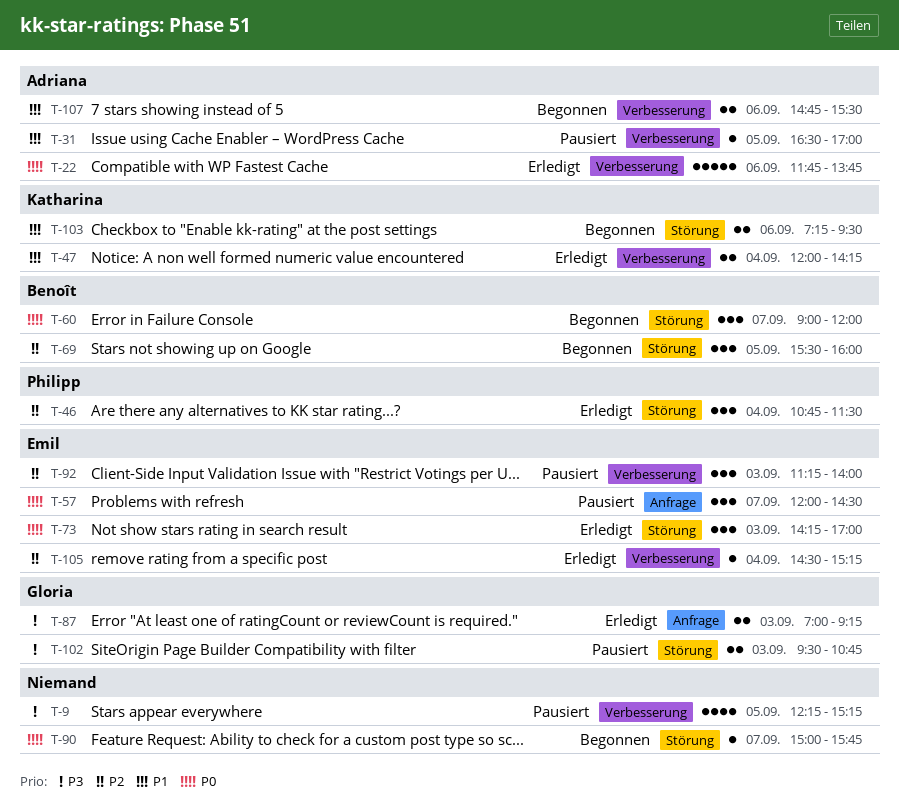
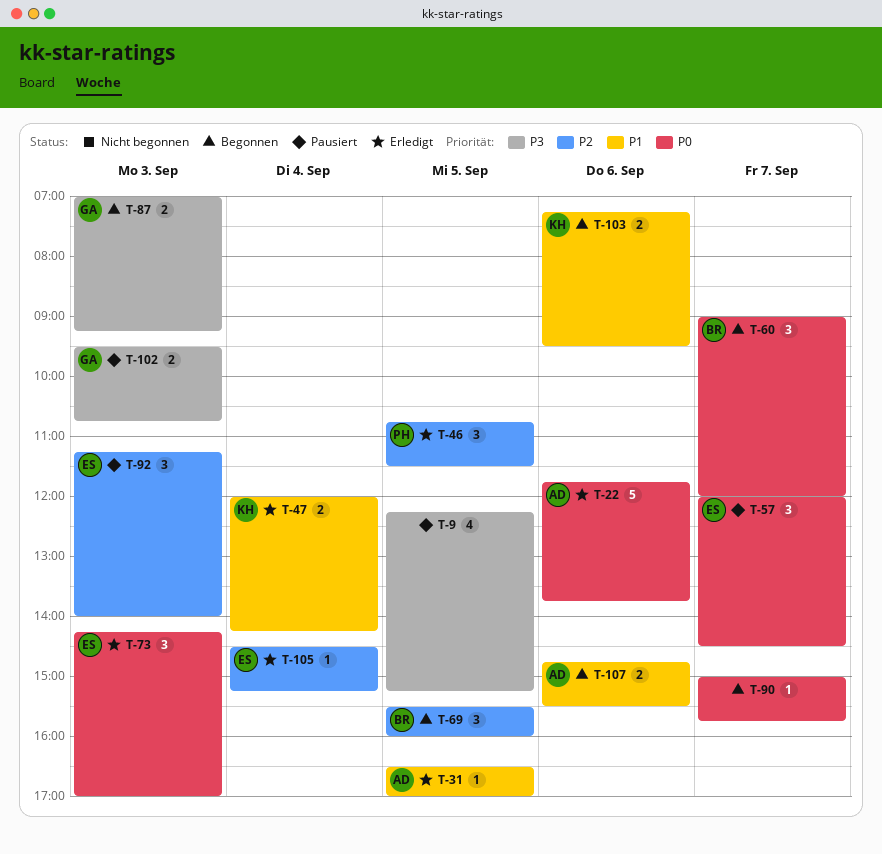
T-31, status: Pausiert -> Erledigt
T-46, day: Sep 4 -> Sep 5
T-87, status: Erledigt -> Begonnen

